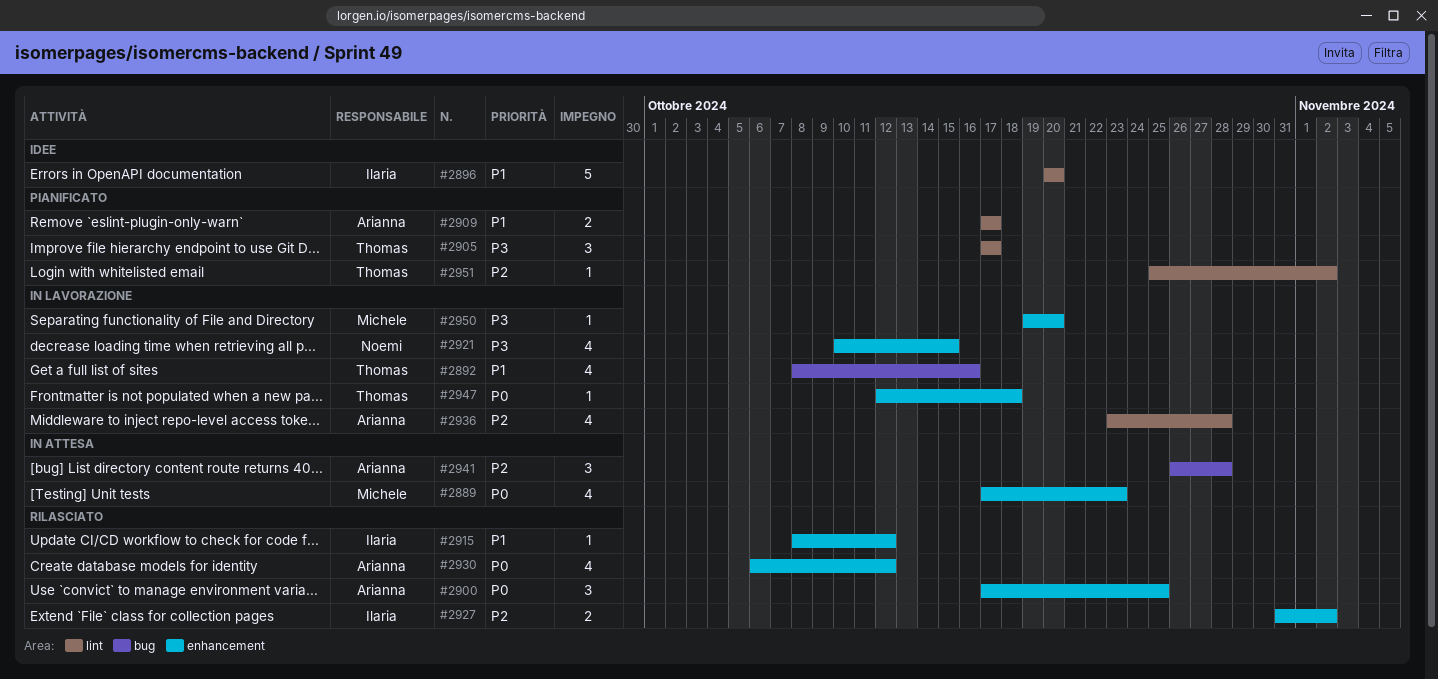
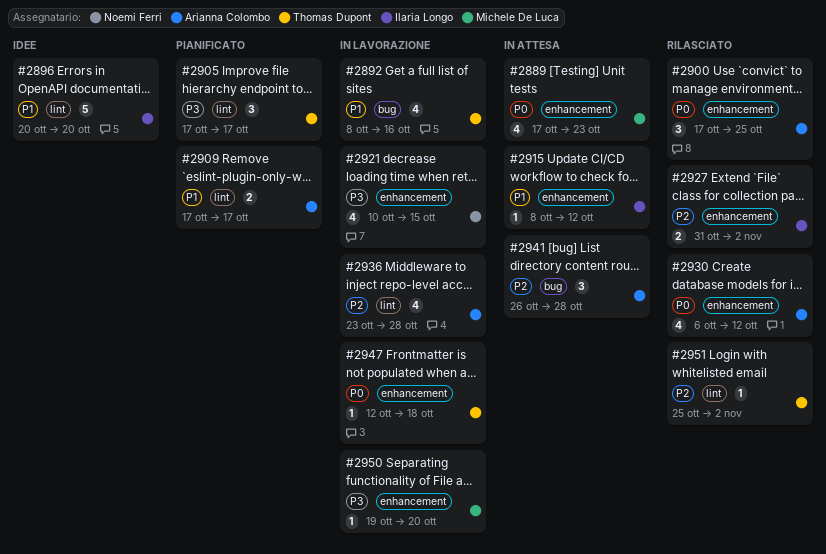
#2915, status: Rilasciato -> In attesa
#2951, status: Pianificato -> Rilasciato

